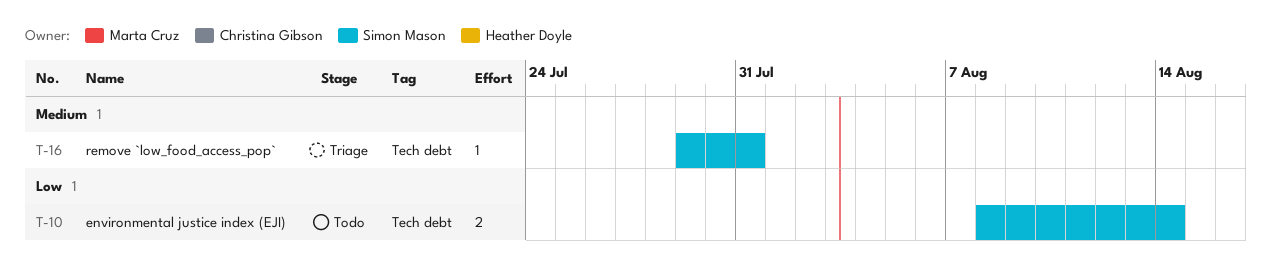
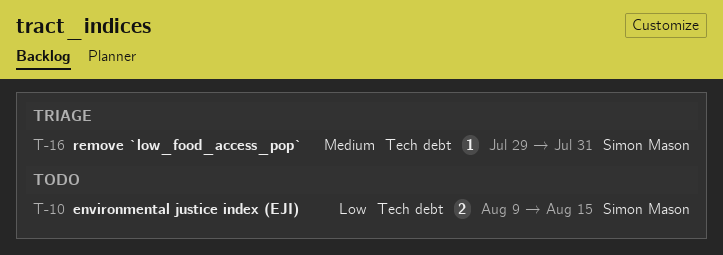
T-10, start: Aug 8 -> Aug 9
T-10, due: Aug 14 -> Aug 15

